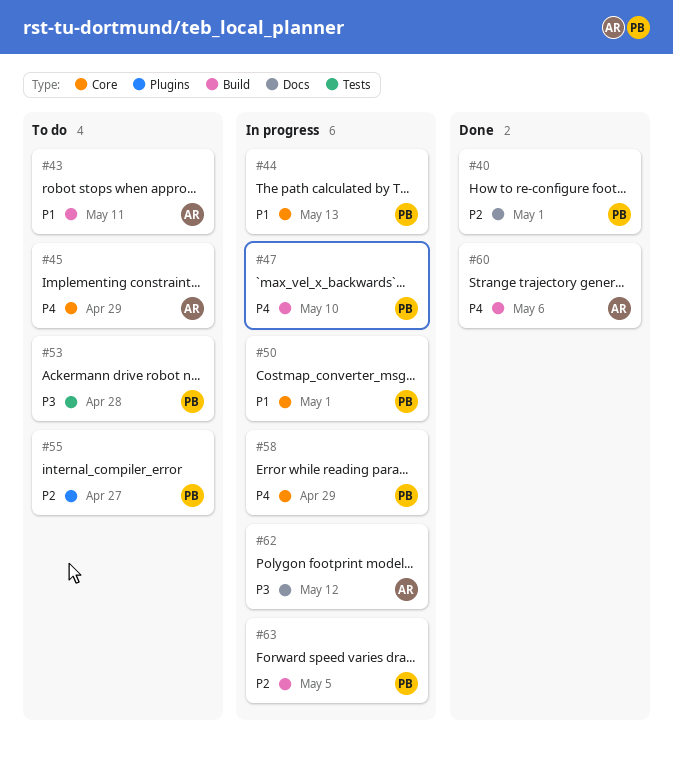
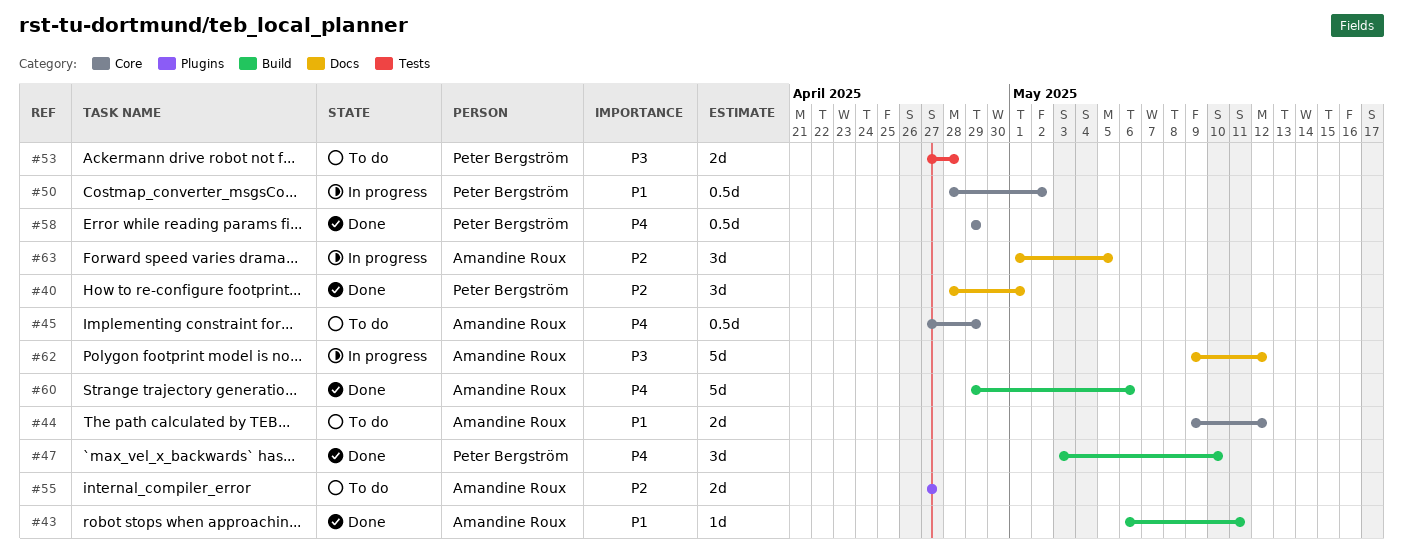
#43, status: To do -> Done
#44, status: In progress -> To do
#44, owner: Peter Bergström -> Amandine Roux
#44, due: May 13 -> May 12
#47, status: In progress -> Done
#50, due: May 1 -> May 2
#55, owner: Peter Bergström -> Amandine Roux
#58, status: In progress -> Done
#63, owner: Peter Bergström -> Amandine Roux
#63, label: Build -> Docs

